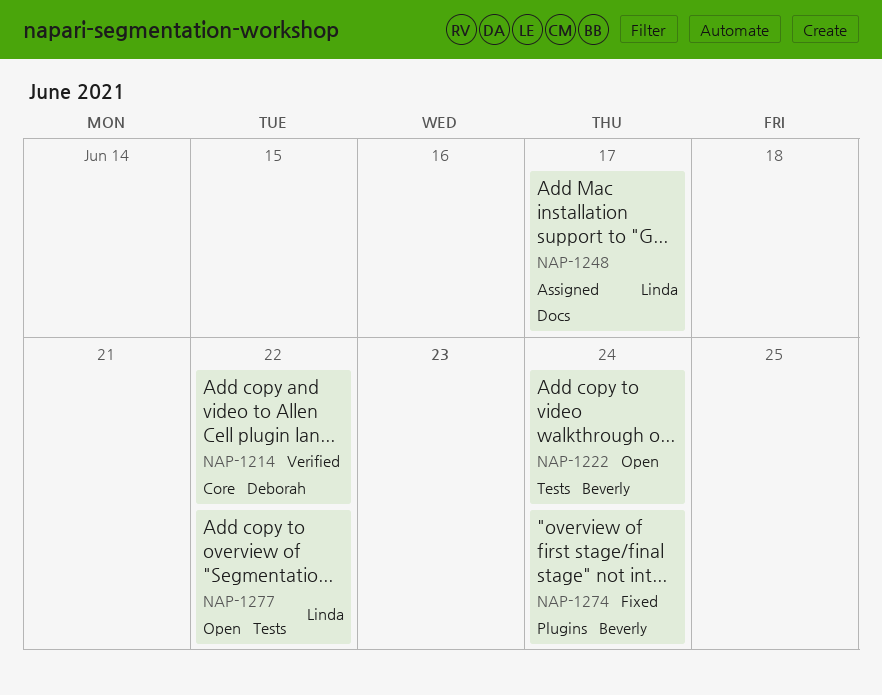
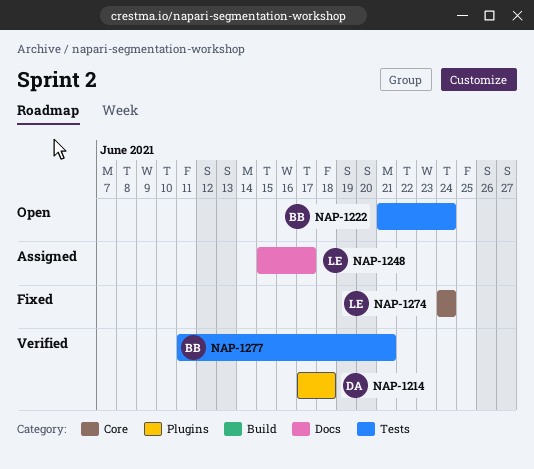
NAP-1214, label: Core -> Plugins
NAP-1214, due: Jun 22 -> Jun 18
NAP-1274, owner: Beverly -> Linda
NAP-1274, label: Plugins -> Core
NAP-1277, status: Open -> Verified
NAP-1277, owner: Linda -> Beverly
NAP-1277, due: Jun 22 -> Jun 21

